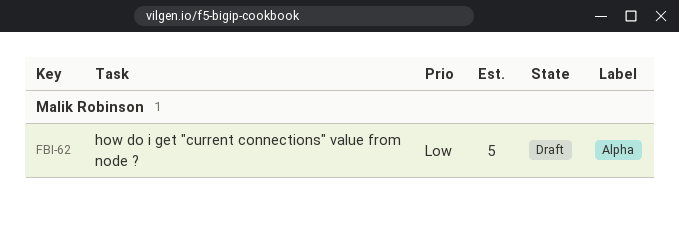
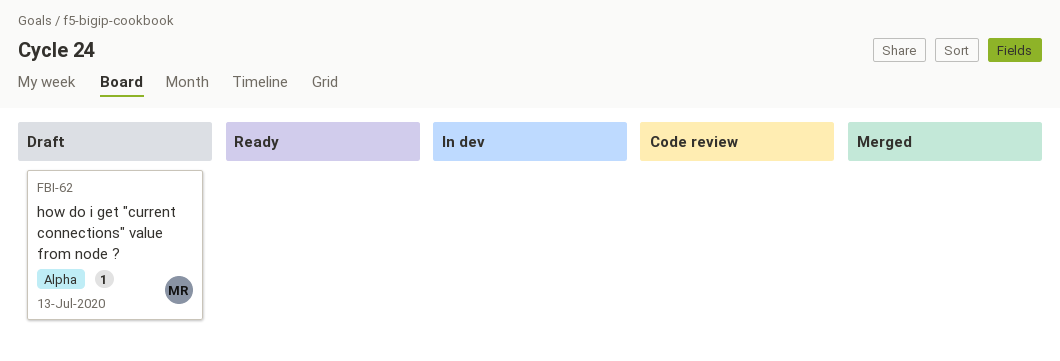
FBI-62, estimate: 5 -> 1

